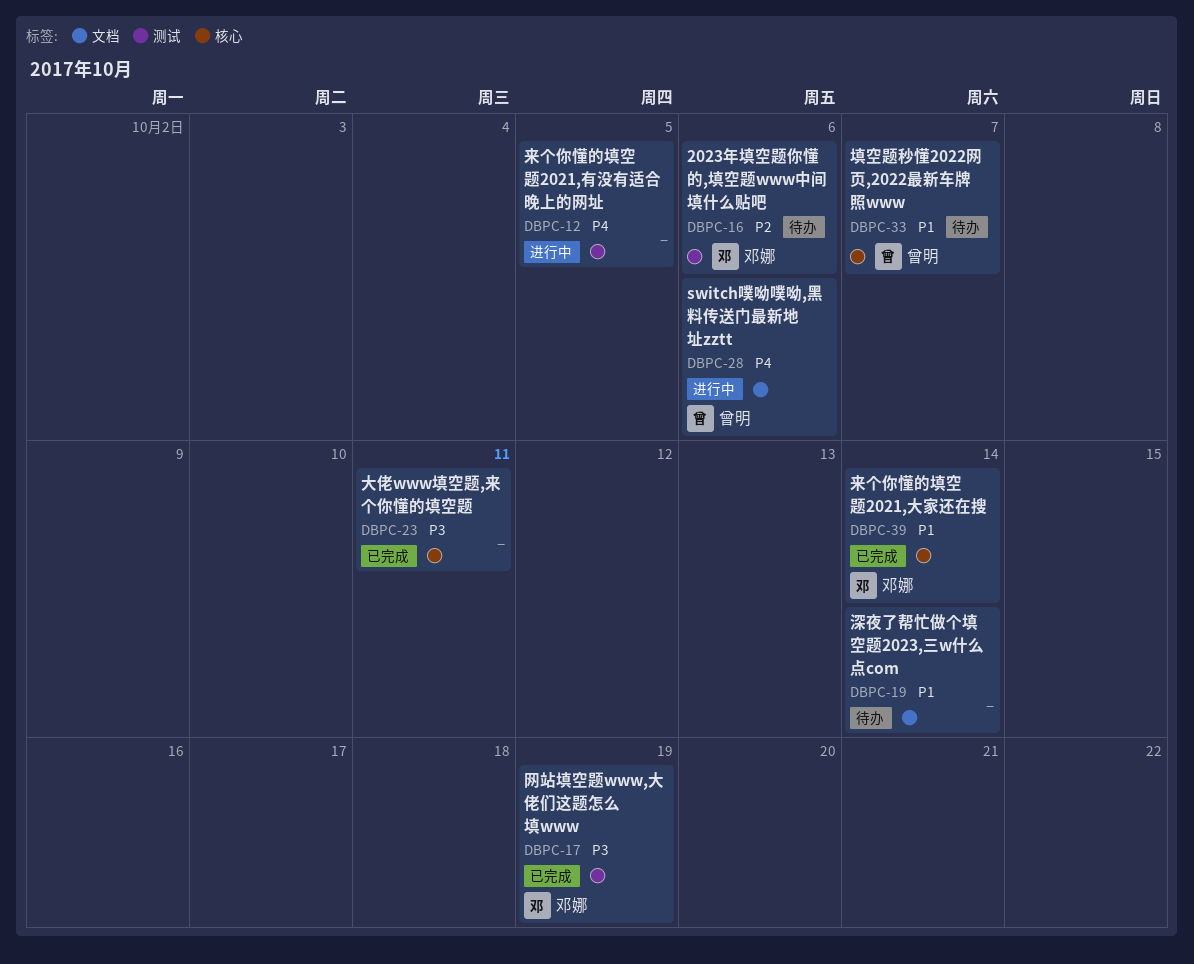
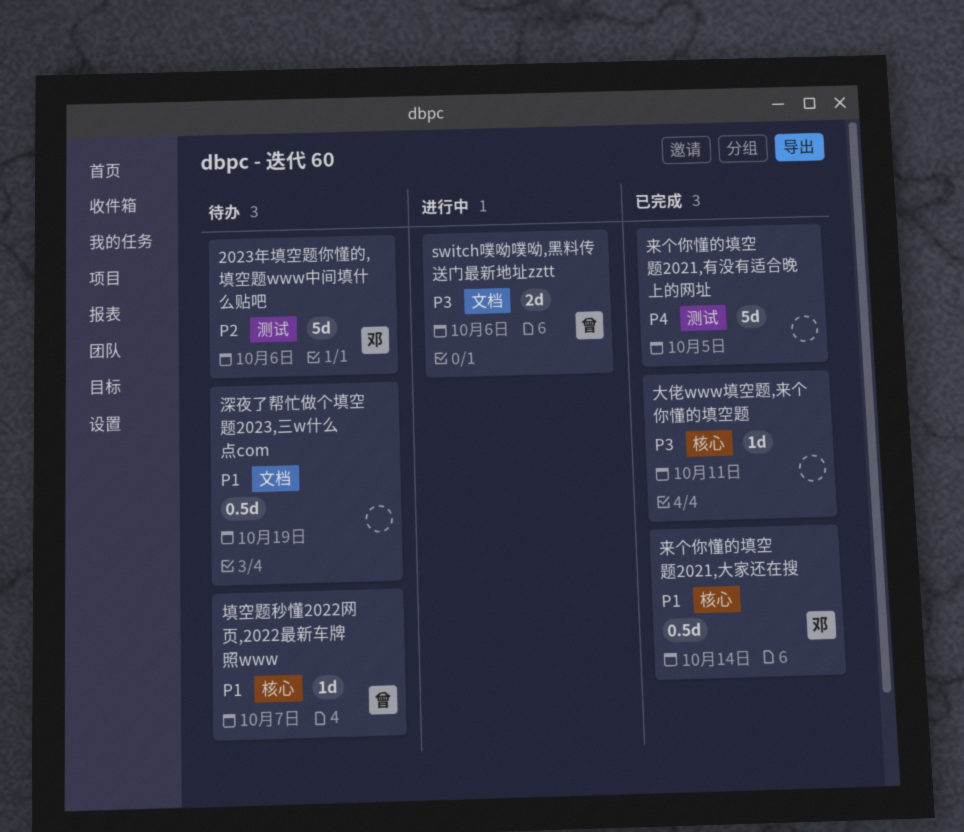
switch噗呦噗呦,黑料传送门最新地址zztt, priority: P4 -> P3
来个你懂的填空题2021,有没有适合晚上的网址, status: 进行中 -> 已完成
深夜了帮忙做个填空题2023,三w什么点com, due: Oct 14 -> Oct 19
网站填空题www,大佬们这题怎么填www: present -> none

